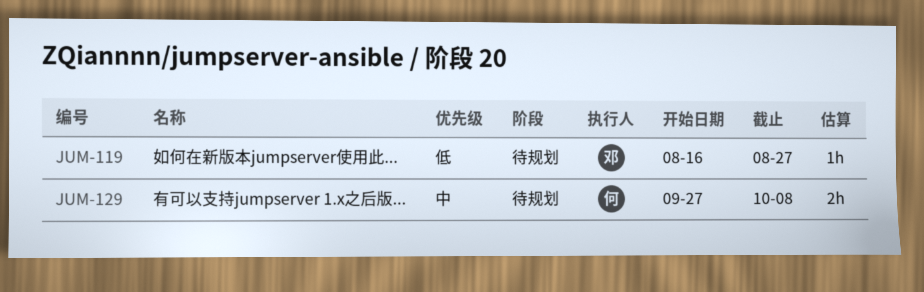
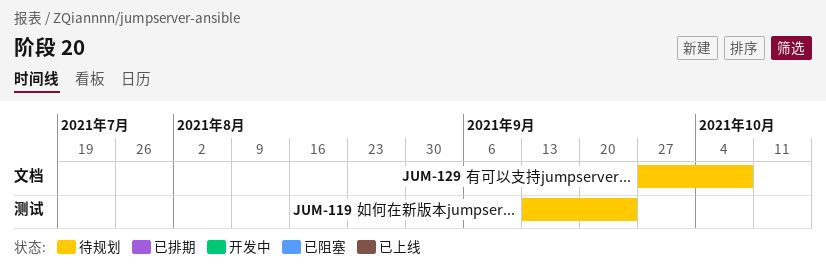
JUM-119, start: Aug 16 -> Sep 13
JUM-119, due: Aug 27 -> Sep 24

